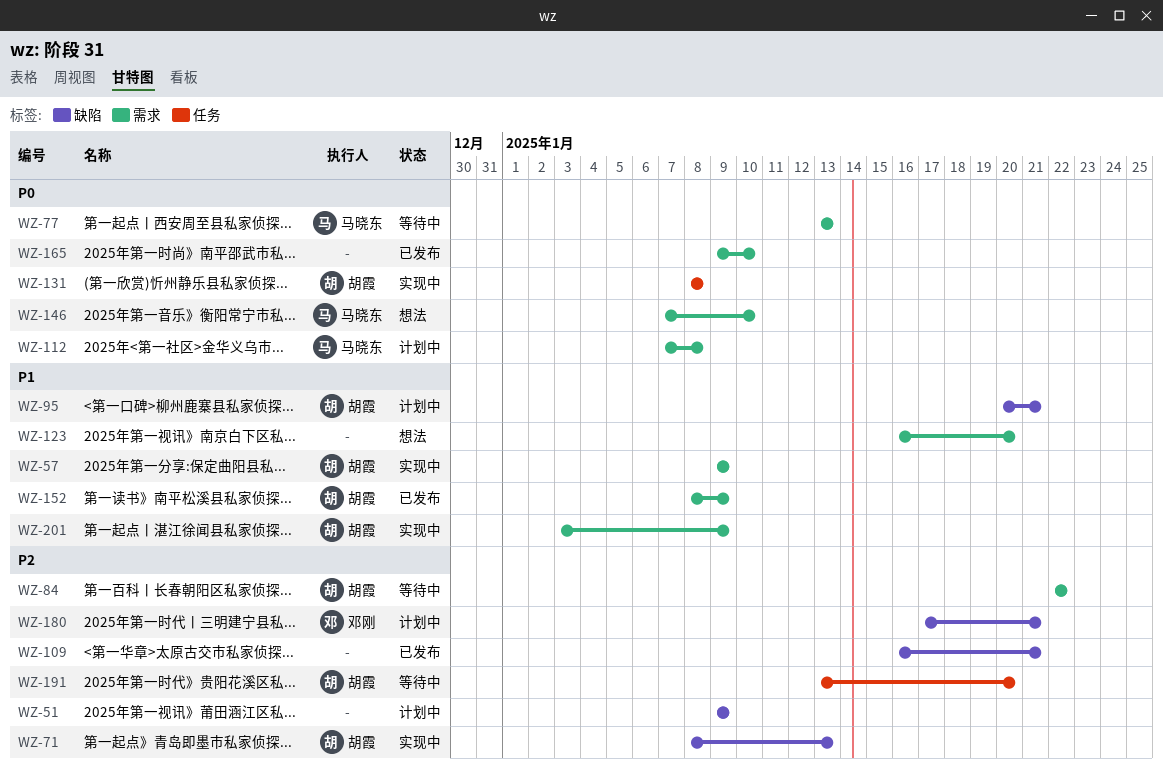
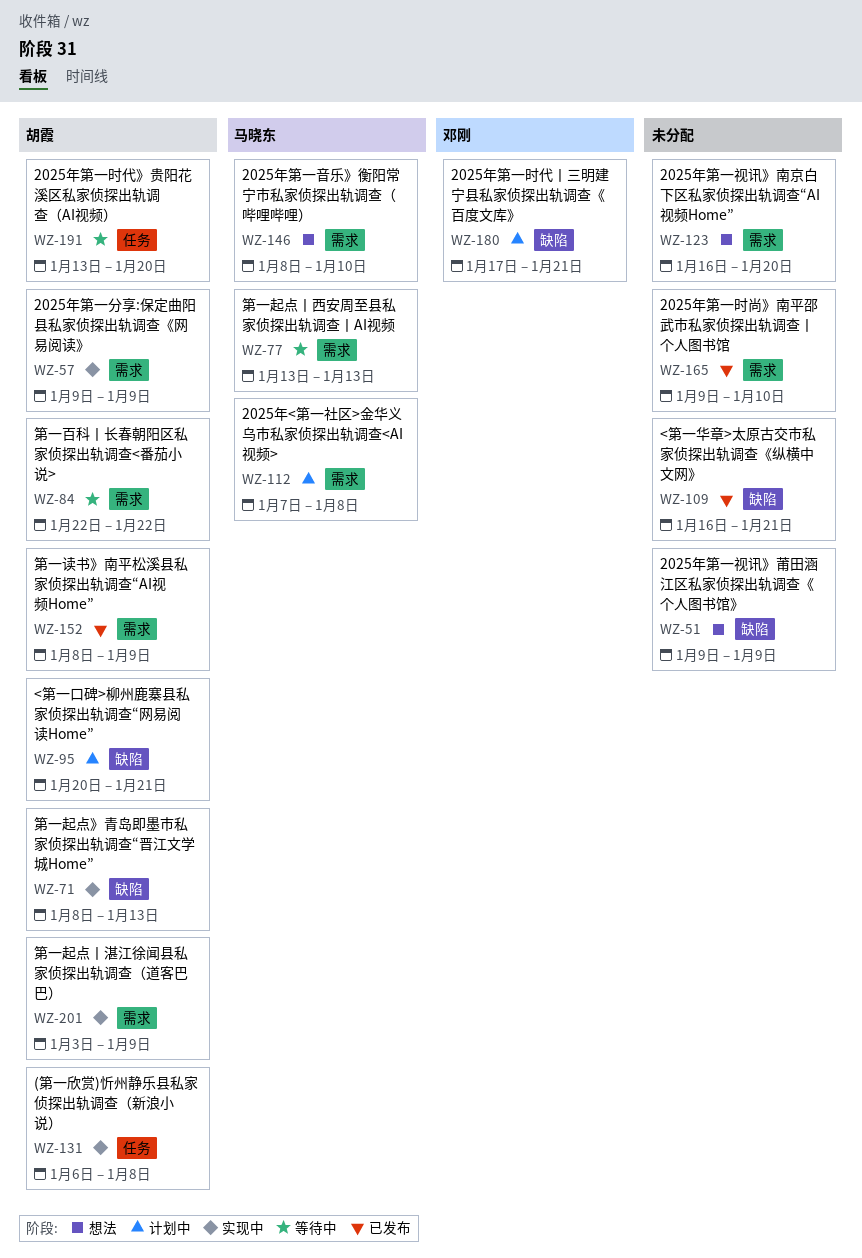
WZ-51, status: 计划中 -> 想法
WZ-131, start: Jan 8 -> Jan 6
WZ-146, start: Jan 7 -> Jan 8

